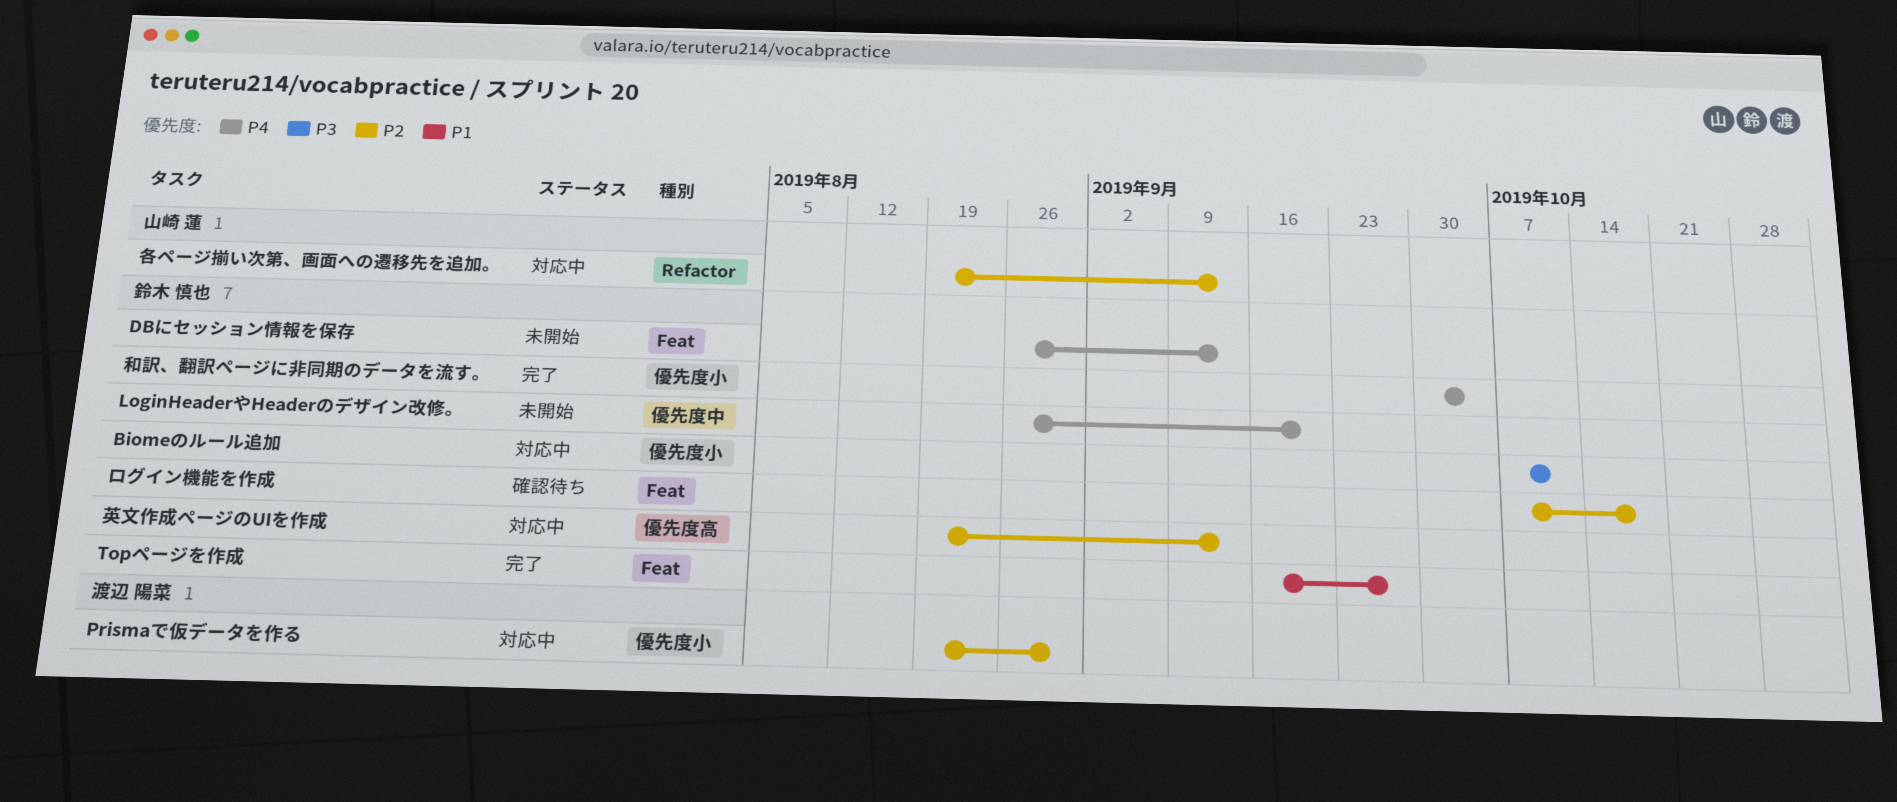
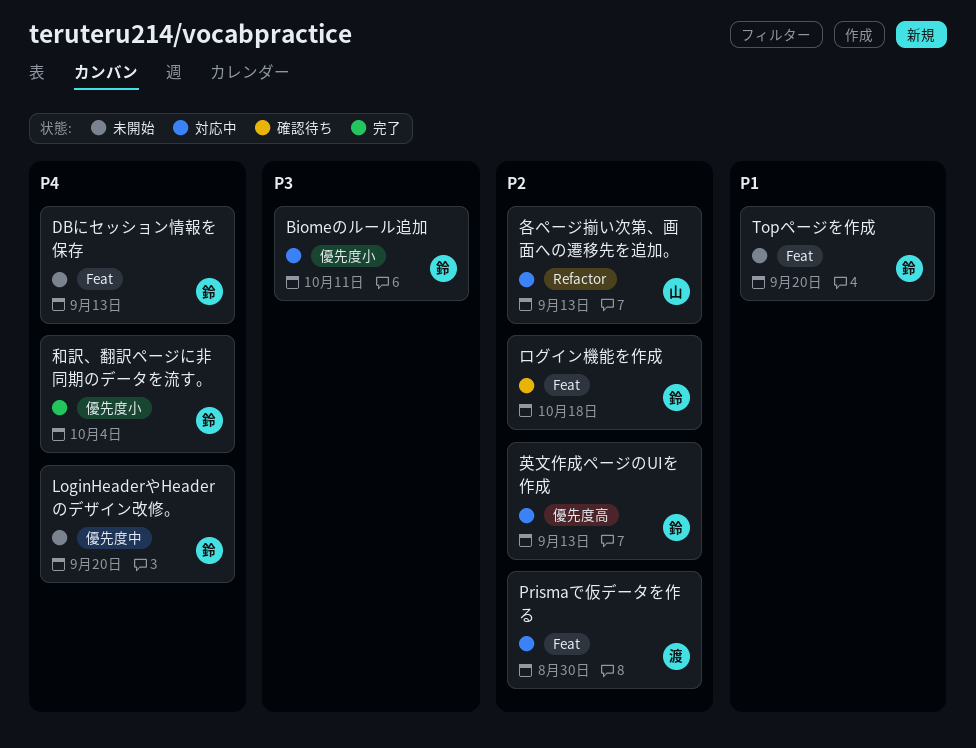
Prismaで仮データを作る, label: 優先度小 -> Feat
Topページを作成, status: 完了 -> 未開始
Topページを作成, due: Sep 27 -> Sep 20

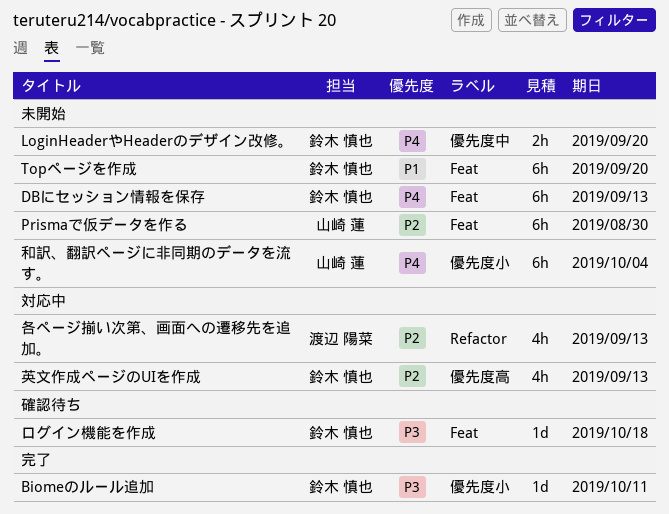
Biomeのルール追加, status: 対応中 -> 完了
Prismaで仮データを作る, status: 対応中 -> 未開始
Prismaで仮データを作る, owner: 渡辺 陽菜 -> 山崎 蓮
ログイン機能を作成, priority: P2 -> P3
各ページ揃い次第、画面への遷移先を追加。, owner: 山崎 蓮 -> 渡辺 陽菜
和訳、翻訳ページに非同期のデータを流す。, status: 完了 -> 未開始
和訳、翻訳ページに非同期のデータを流す。, owner: 鈴木 慎也 -> 山崎 蓮

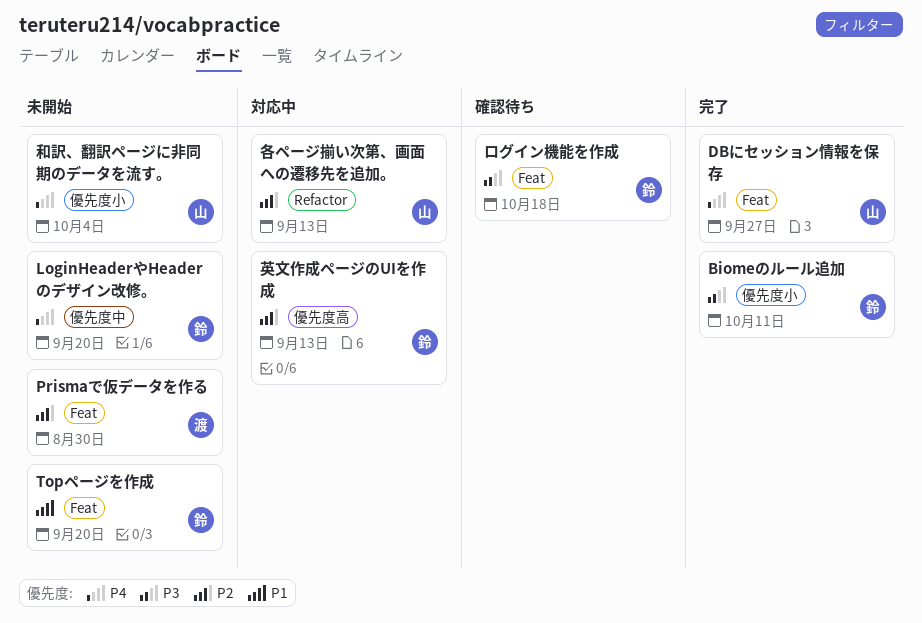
DBにセッション情報を保存, status: 未開始 -> 完了
DBにセッション情報を保存, owner: 鈴木 慎也 -> 山崎 蓮
DBにセッション情報を保存, due: Sep 13 -> Sep 27
Prismaで仮データを作る, owner: 山崎 蓮 -> 渡辺 陽菜
各ページ揃い次第、画面への遷移先を追加。, owner: 渡辺 陽菜 -> 山崎 蓮

